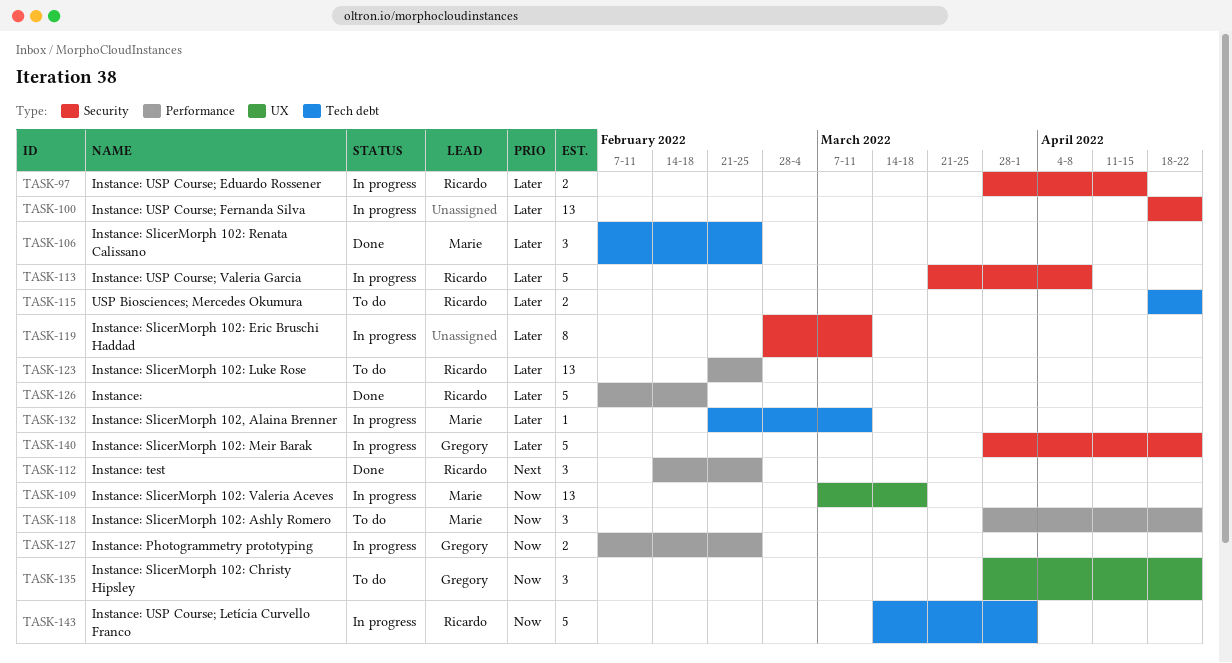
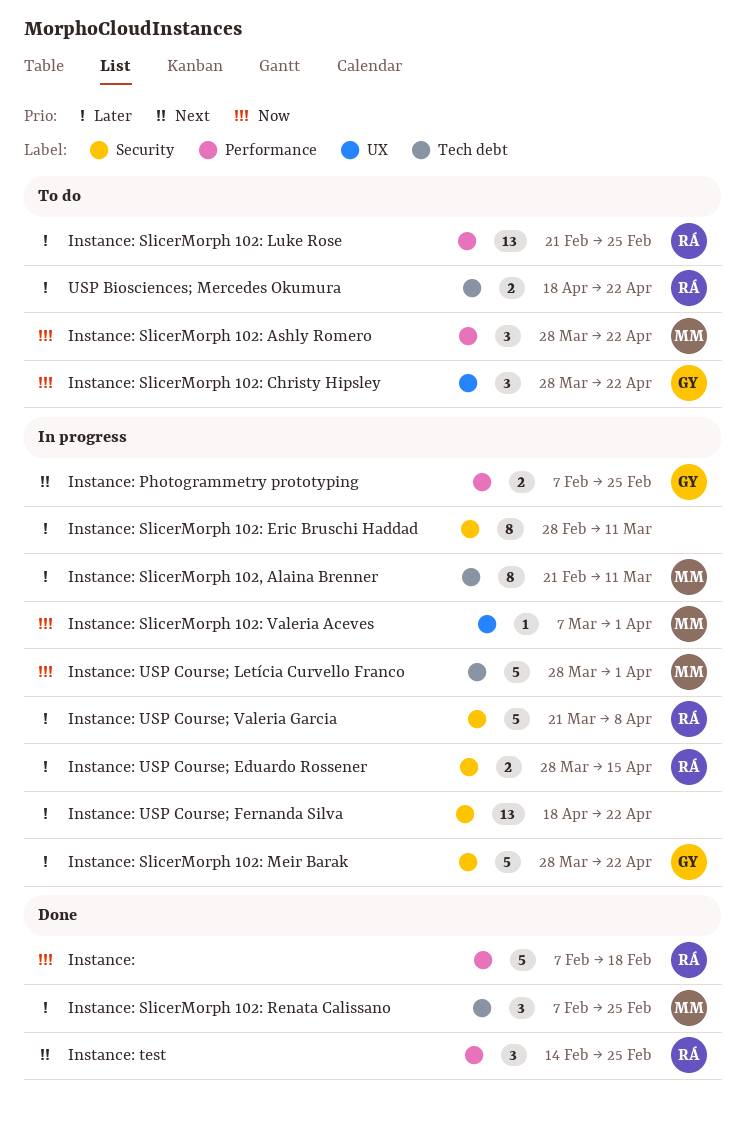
Instance:, priority: Later -> Now
Instance: Photogrammetry prototyping, priority: Now -> Next
Instance: SlicerMorph 102, Alaina Brenner, estimate: 1 -> 8
Instance: SlicerMorph 102: Valeria Aceves, estimate: 13 -> 1
Instance: SlicerMorph 102: Valeria Aceves, due: Mar 18 -> Apr 1
Instance: USP Course; Letícia Curvello Franco, owner: Ricardo -> Marie
Instance: USP Course; Letícia Curvello Franco, start: Mar 14 -> Mar 28

